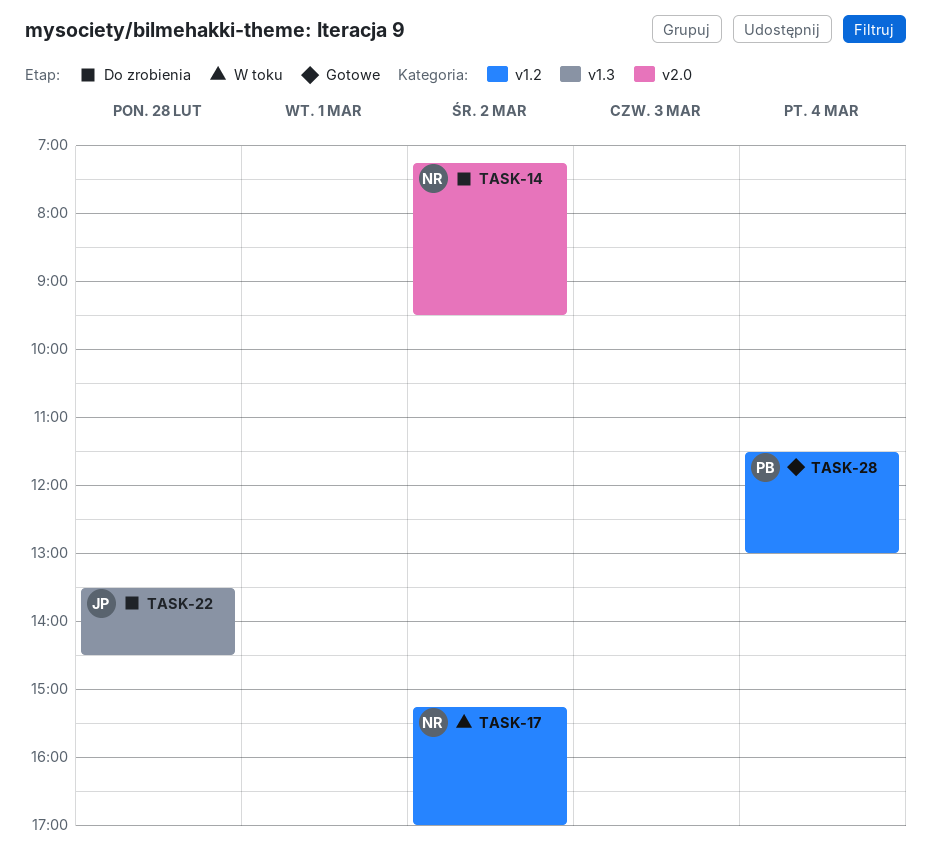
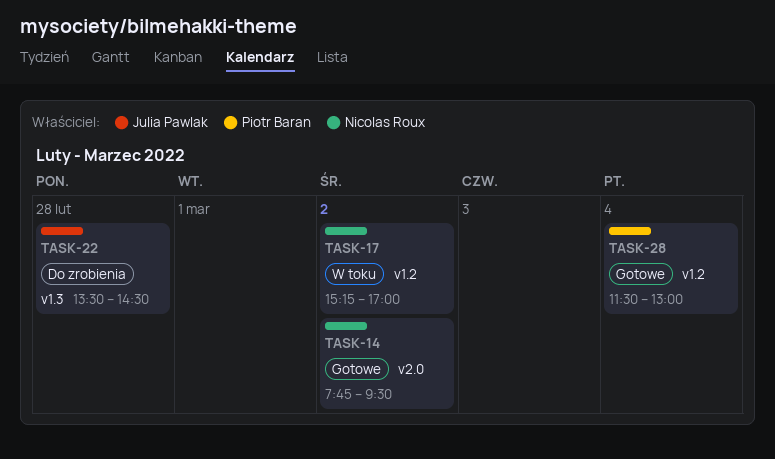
TASK-14, status: Do zrobienia -> Gotowe
TASK-14, begins: 07:15 -> 07:45

